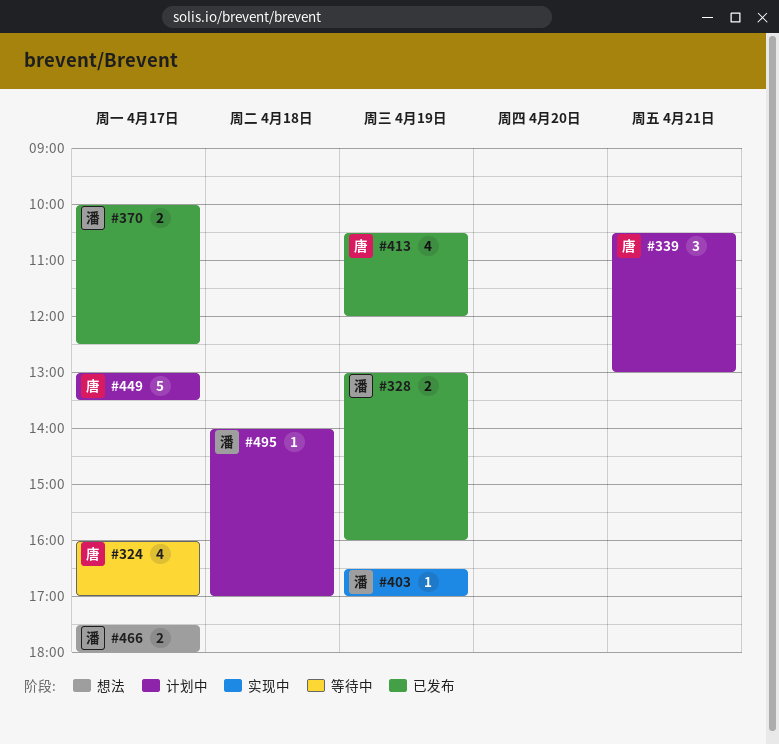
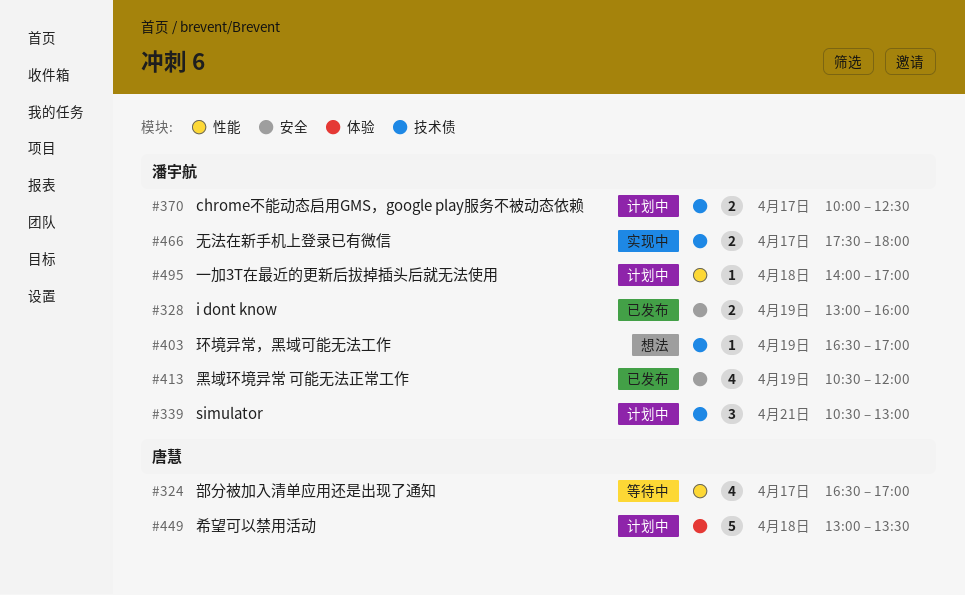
#324, begins: 16:00 -> 16:30
#339, owner: 唐慧 -> 潘宇航
#370, status: 已发布 -> 计划中
#403, status: 实现中 -> 想法
#413, owner: 唐慧 -> 潘宇航
#449, day: Apr 17 -> Apr 18
#466, status: 想法 -> 实现中

